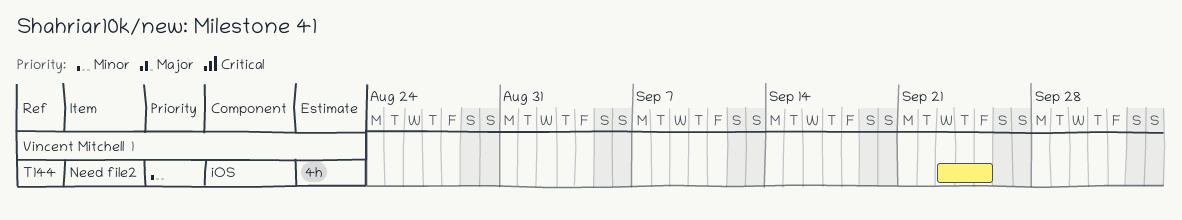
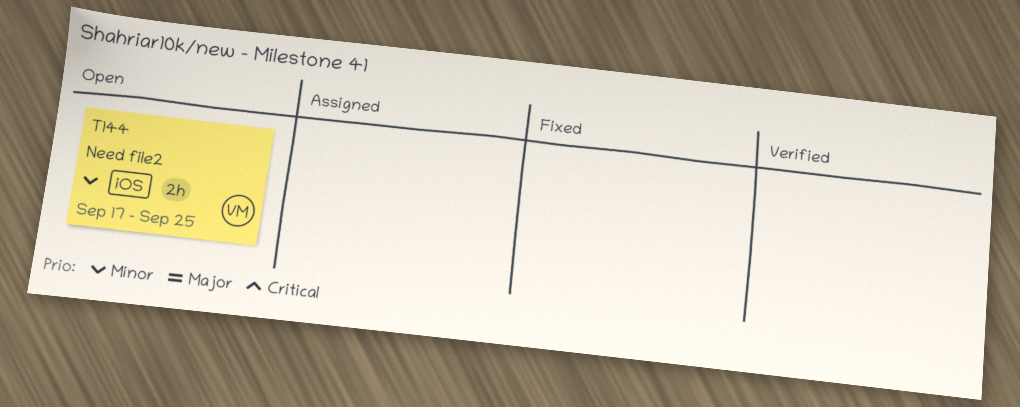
T144, estimate: 4h -> 2h
T144, start: Sep 23 -> Sep 17

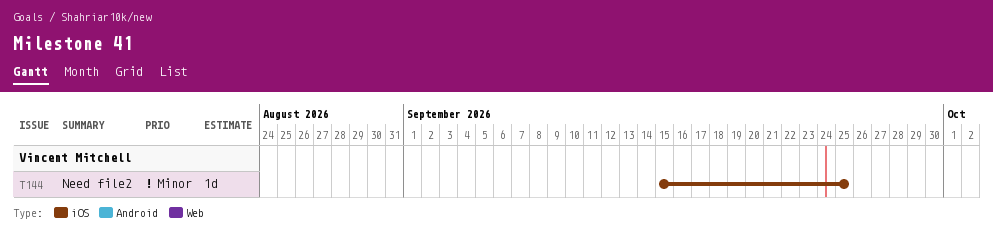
T144, estimate: 2h -> 1d
T144, start: Sep 17 -> Sep 15

